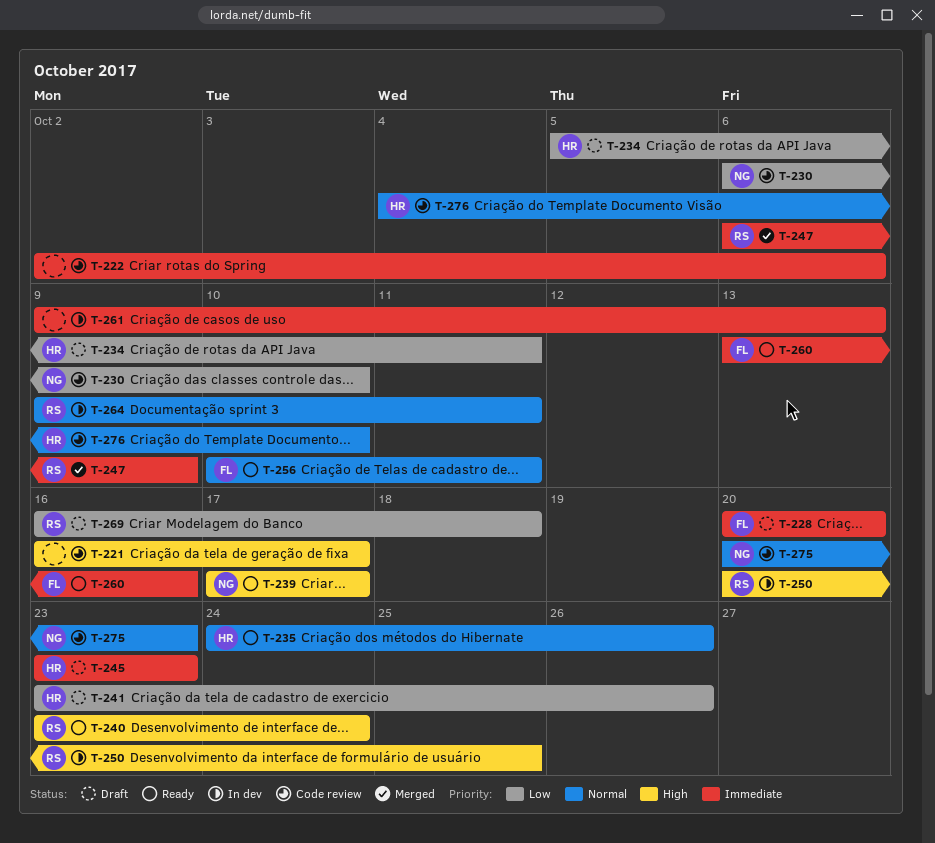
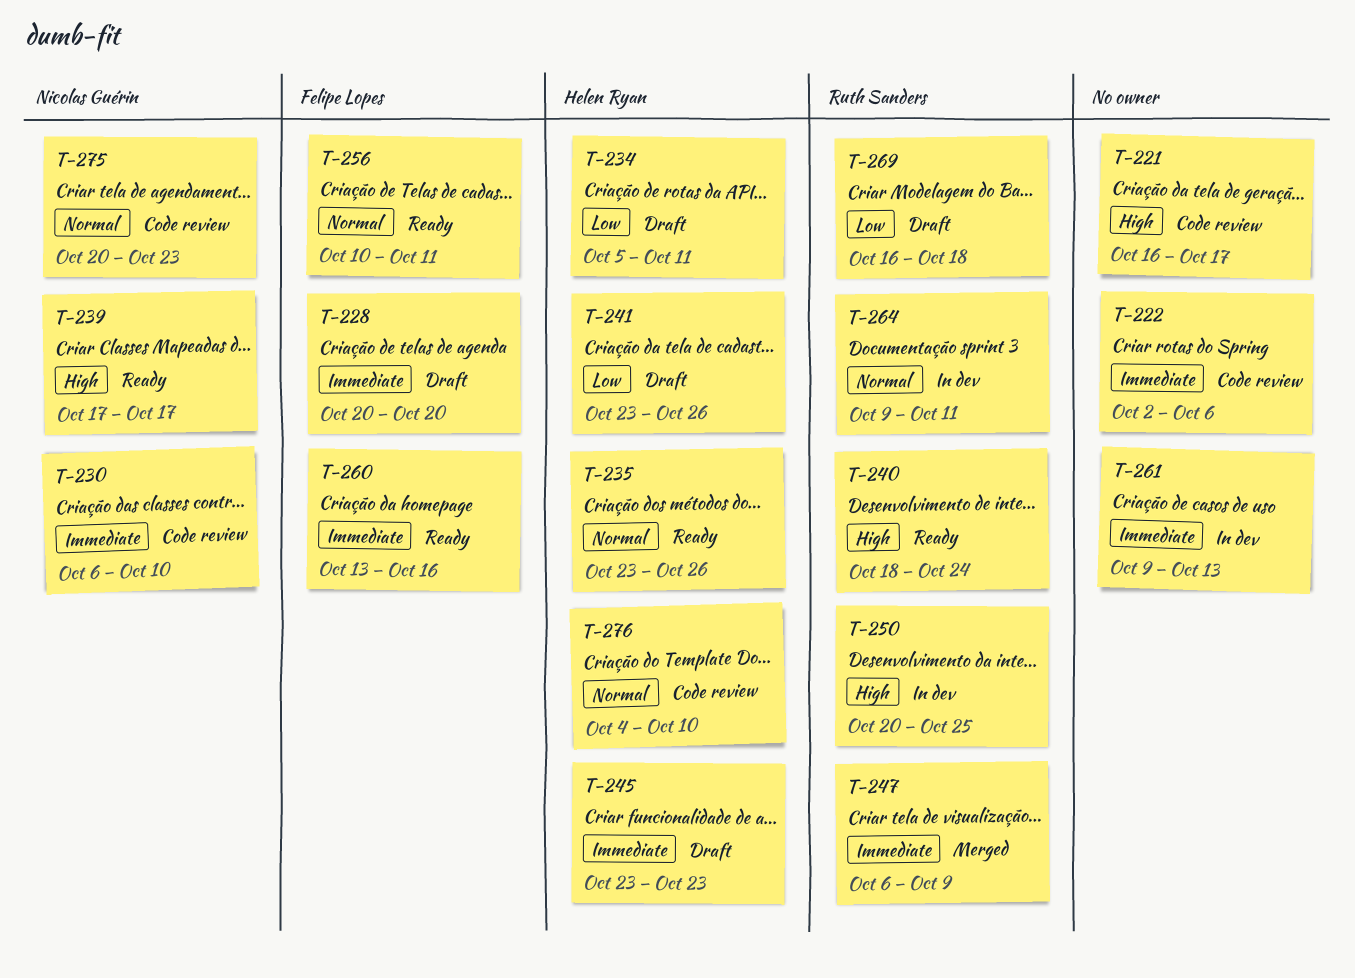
T-230, priority: Low -> Immediate
T-235, start: Oct 24 -> Oct 23
T-240, start: Oct 23 -> Oct 18

